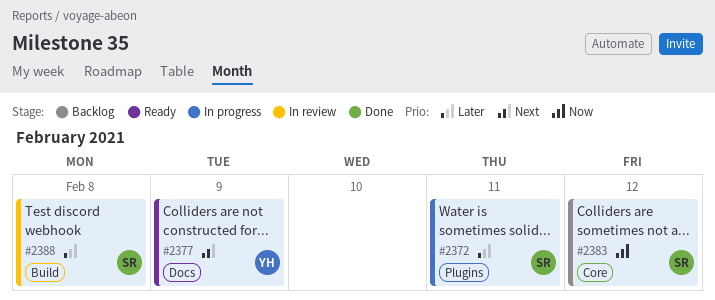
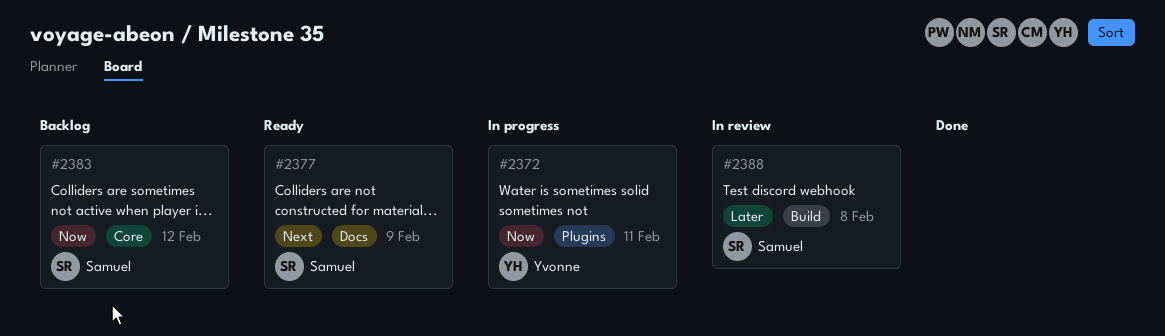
#2372, owner: Samuel -> Yvonne
#2372, priority: Later -> Now
#2377, owner: Yvonne -> Samuel

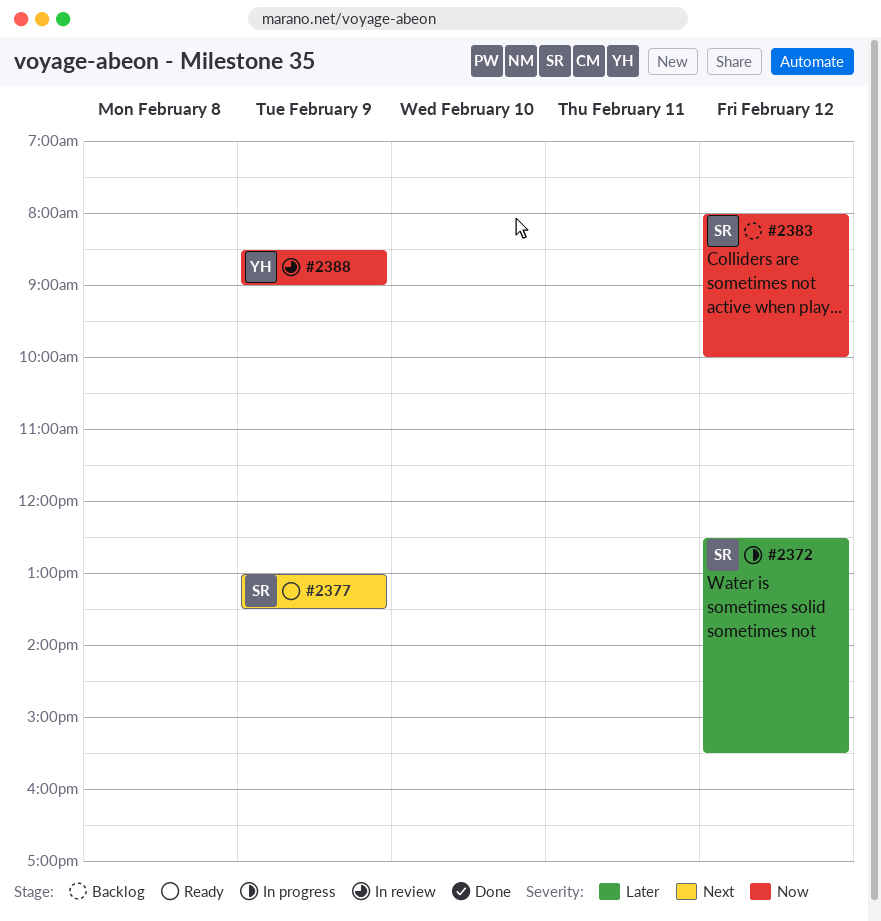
#2372, owner: Yvonne -> Samuel
#2372, priority: Now -> Later
#2372, day: Feb 11 -> Feb 12
#2388, owner: Samuel -> Yvonne
#2388, priority: Later -> Now
#2388, day: Feb 8 -> Feb 9

